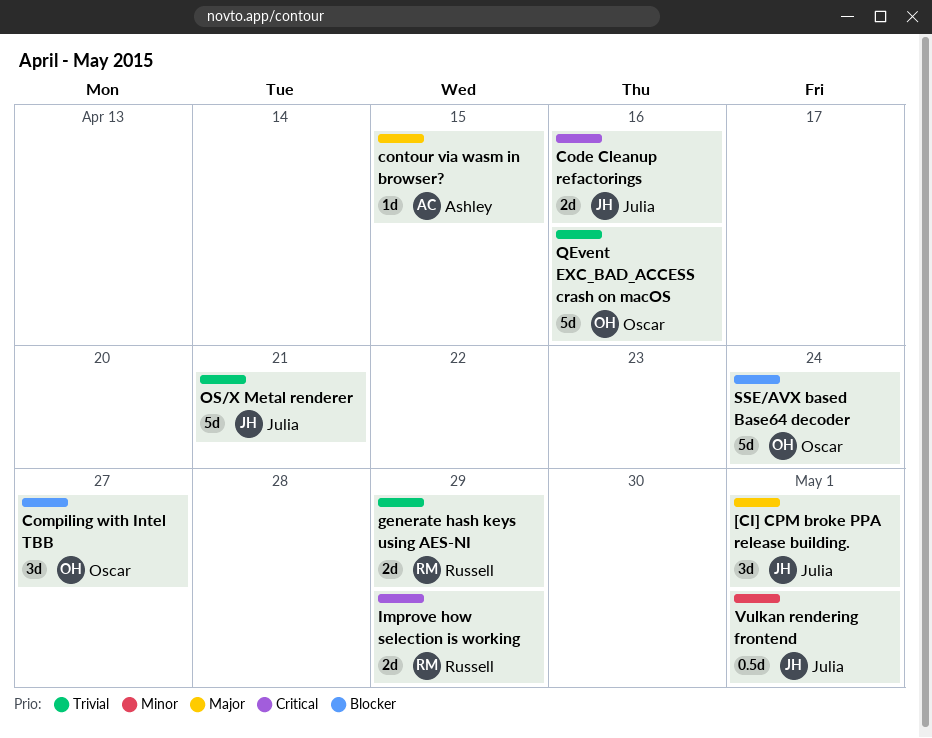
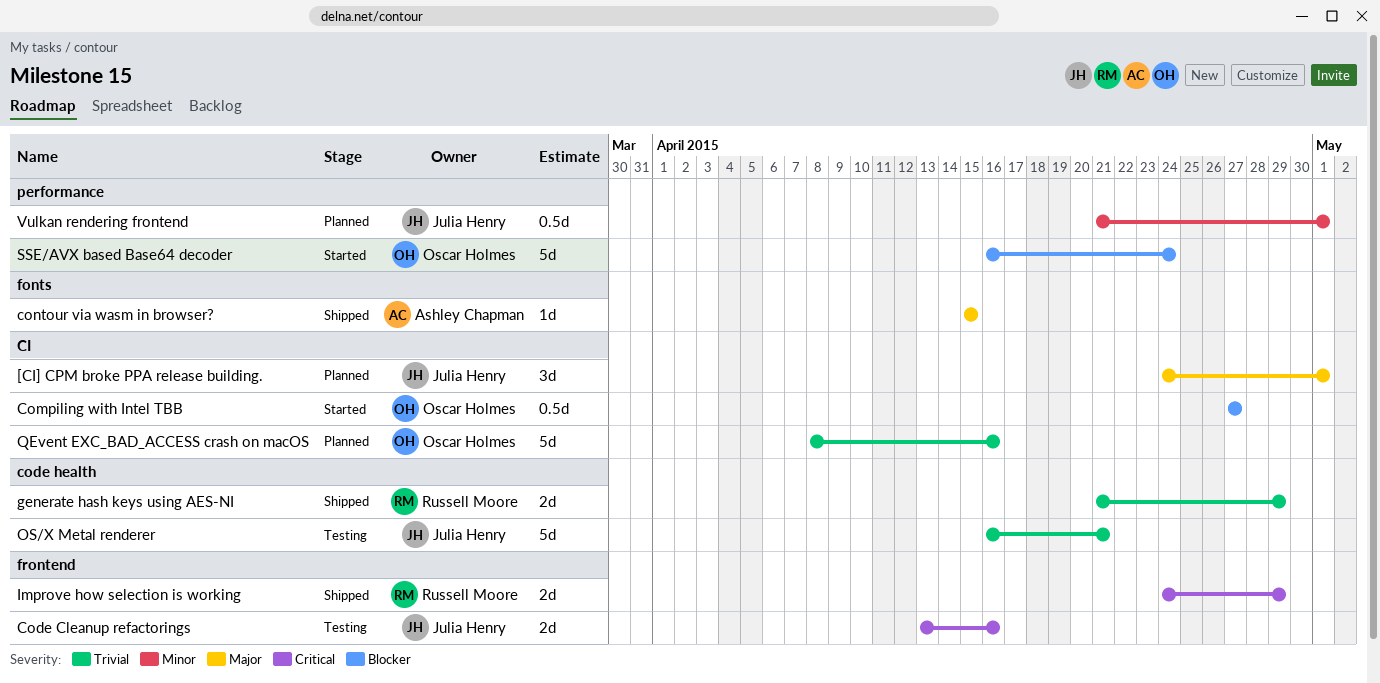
Compiling with Intel TBB, estimate: 3d -> 0.5d

